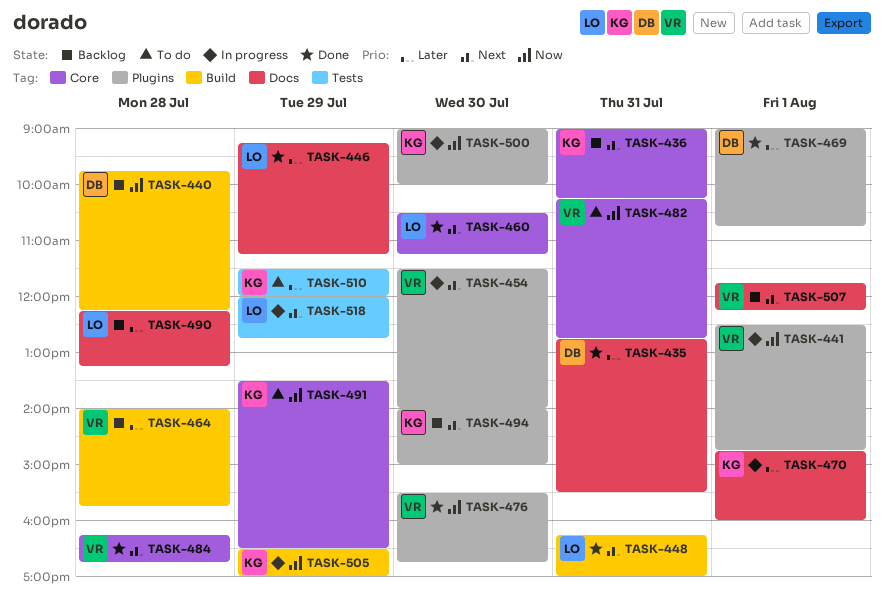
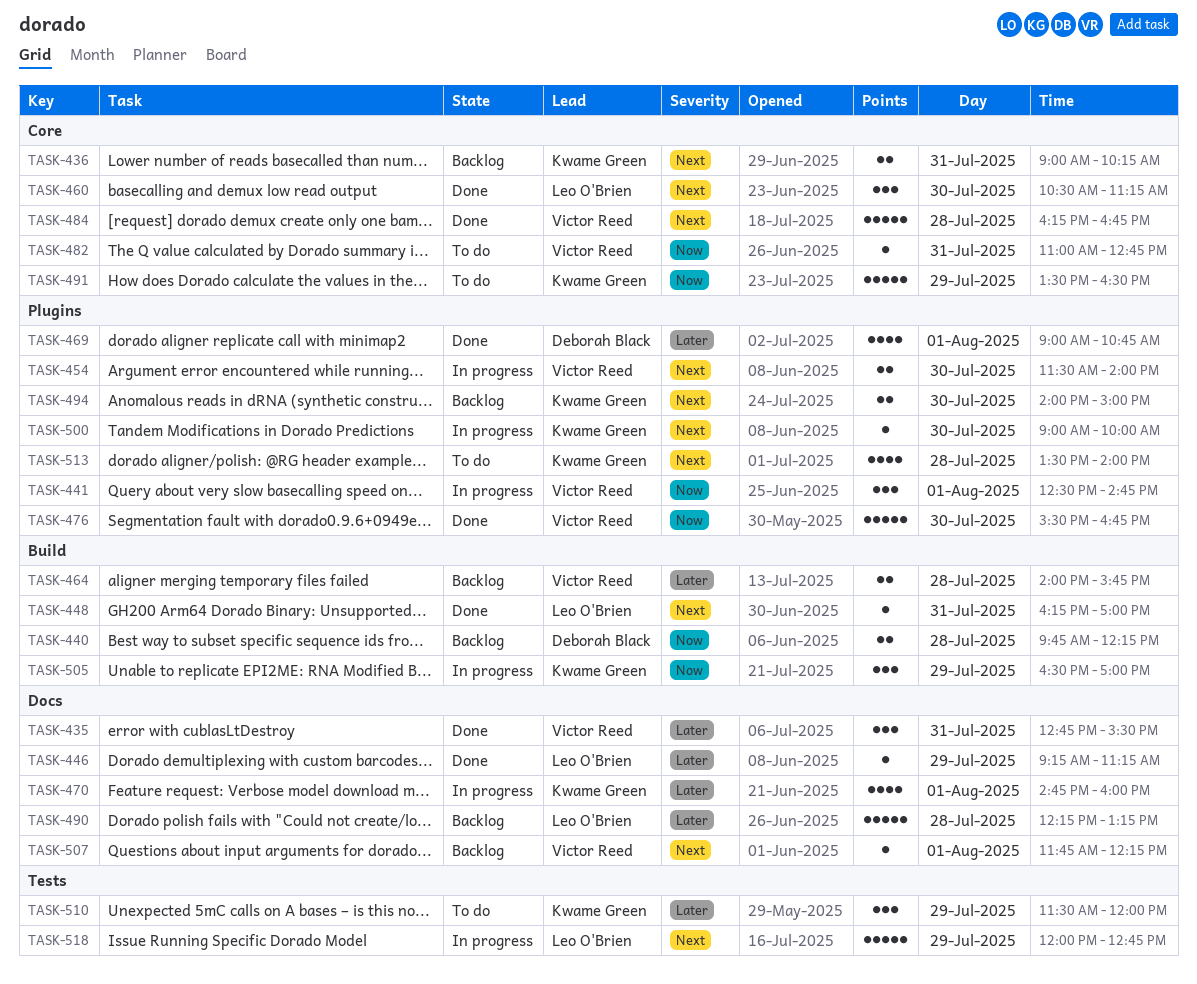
TASK-435, owner: Deborah Black -> Victor Reed
TASK-482, begins: 10:15 -> 11:00
TASK-500, priority: Now -> Next
TASK-513: none -> present

